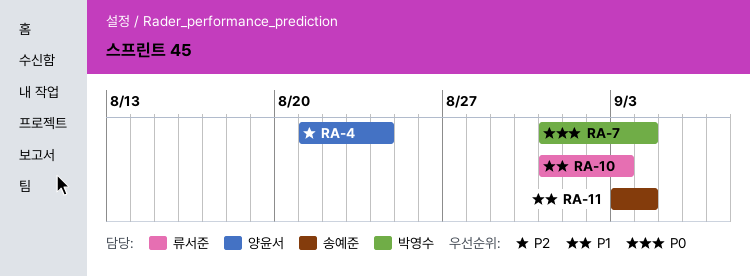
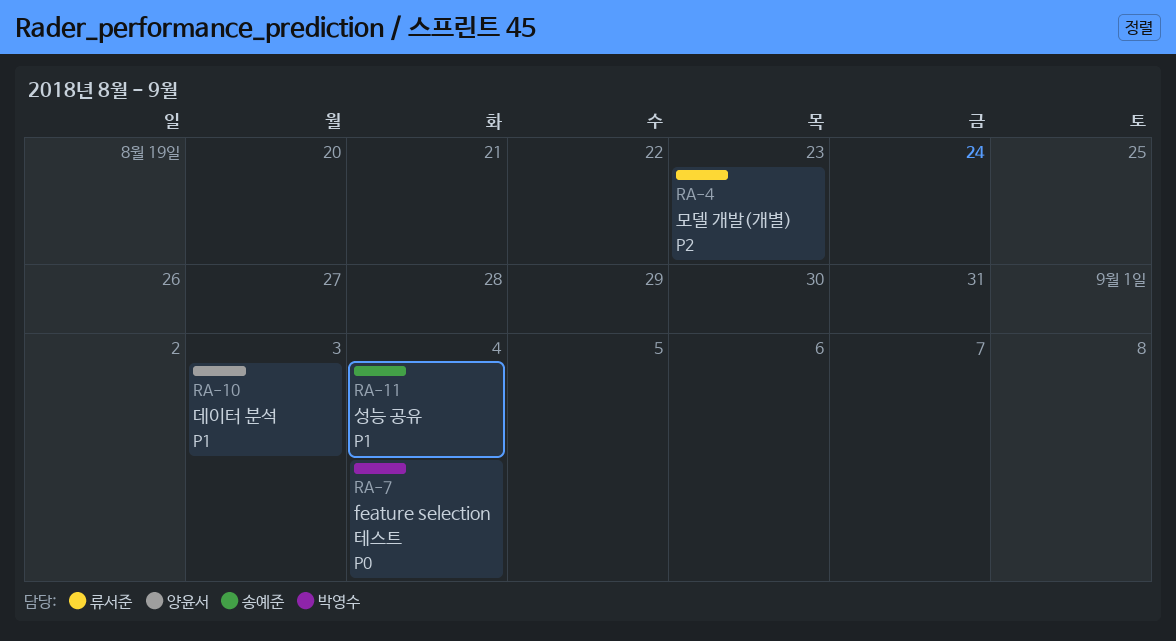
RA-4, owner: 양윤서 -> 류서준
RA-4, due: Aug 24 -> Aug 23
RA-10, owner: 류서준 -> 양윤서

